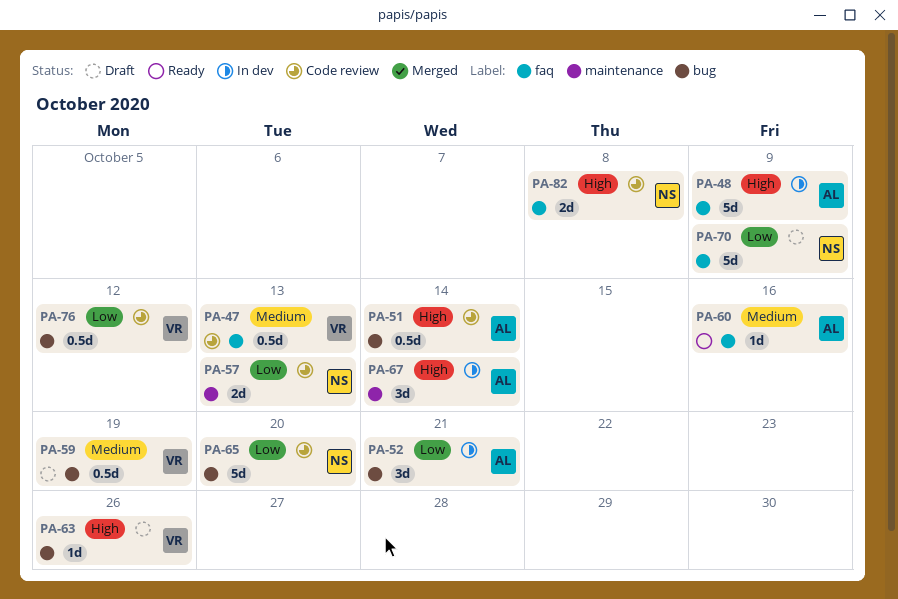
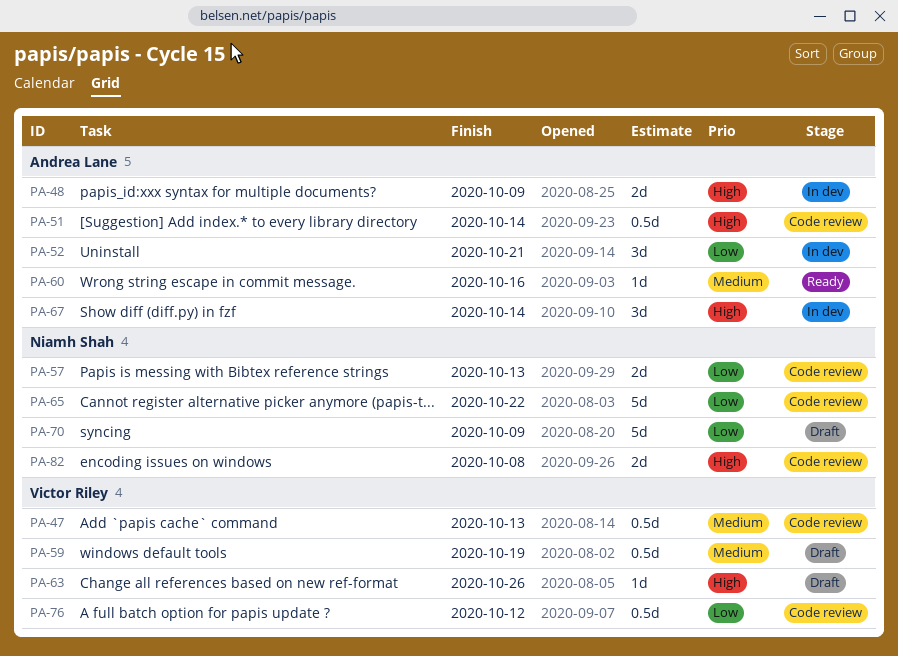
PA-48, estimate: 5d -> 2d
PA-65, due: Oct 20 -> Oct 22

